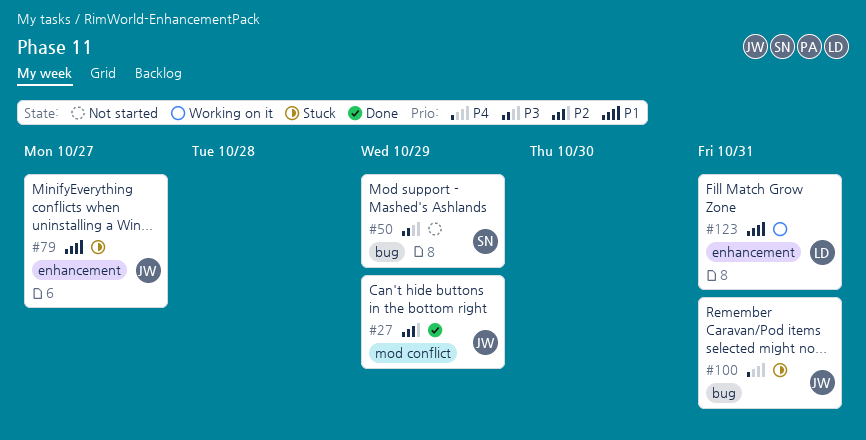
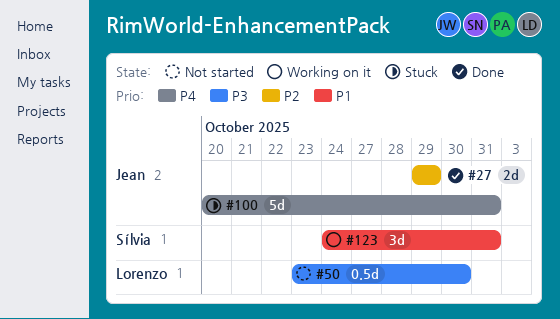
#50, owner: Sílvia -> Lorenzo
#50, due: Oct 29 -> Oct 30
#79: present -> none
#123, owner: Lorenzo -> Sílvia

